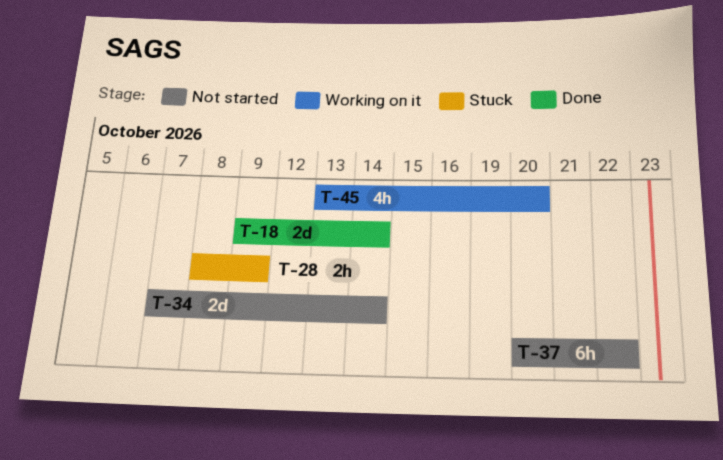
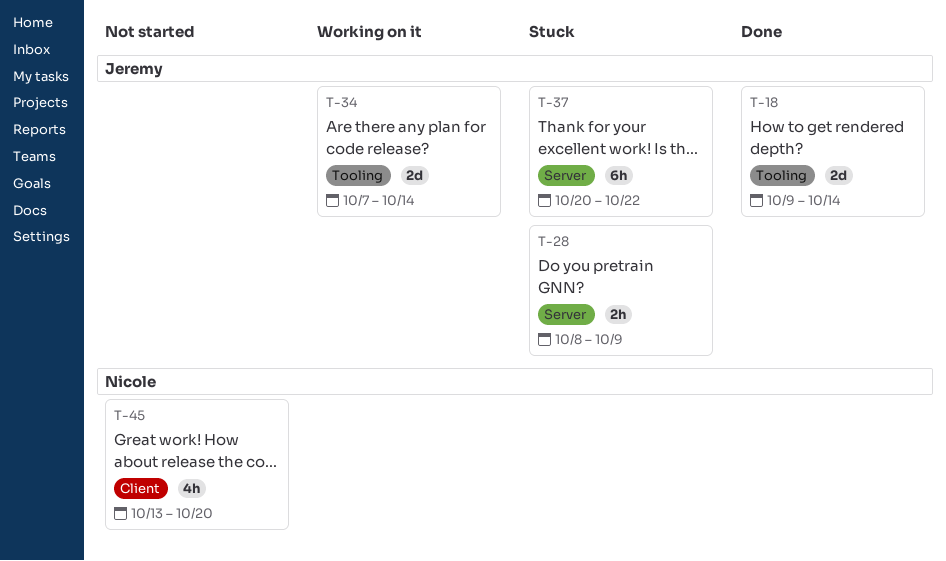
T-34, status: Not started -> Working on it
T-37, status: Not started -> Stuck
T-45, status: Working on it -> Not started

